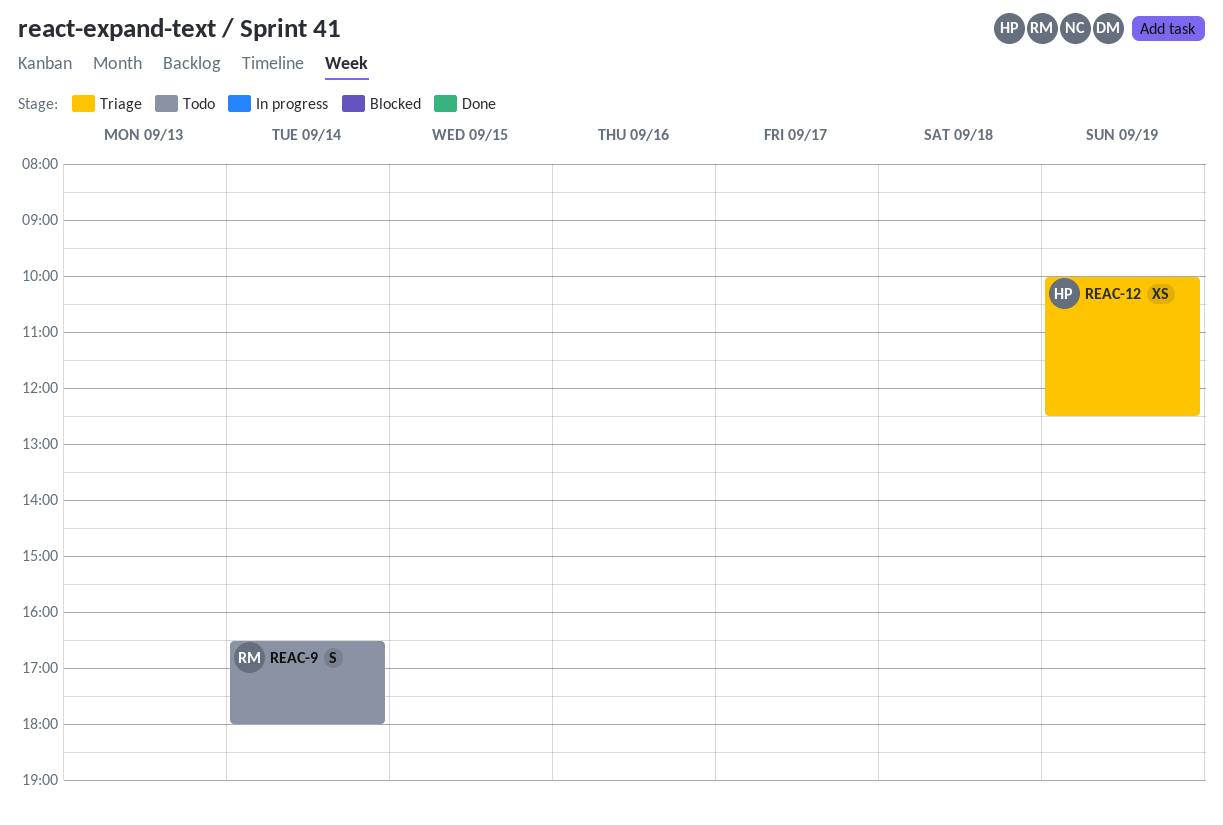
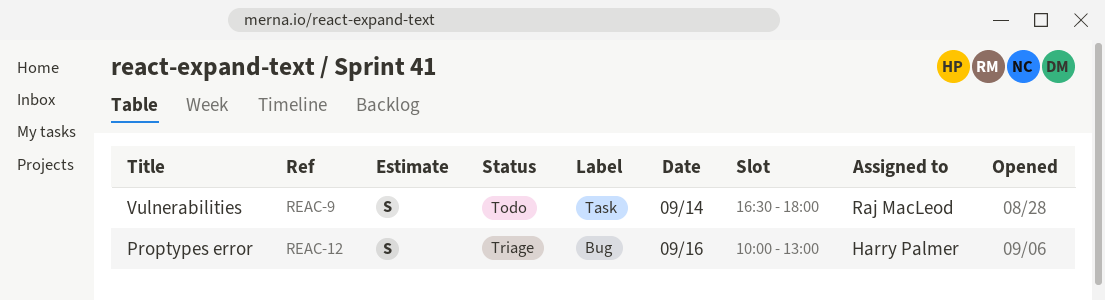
REAC-12, estimate: XS -> S
REAC-12, day: Sep 19 -> Sep 16
REAC-12, ends: 12:30 -> 13:00

